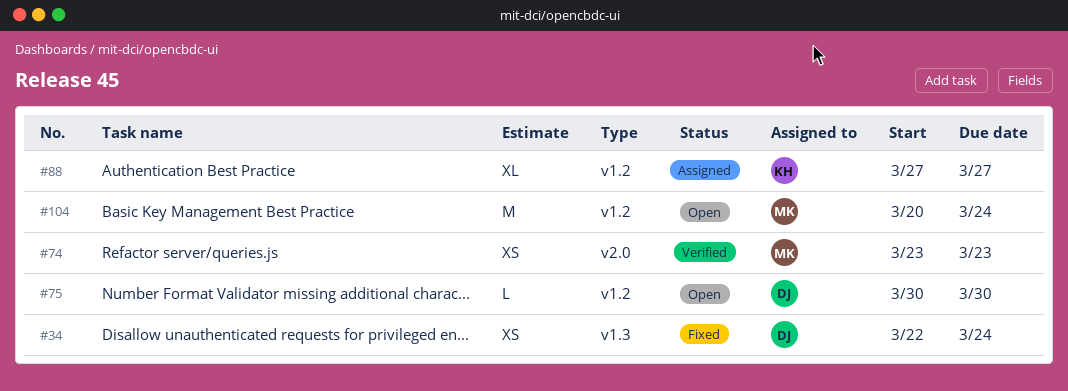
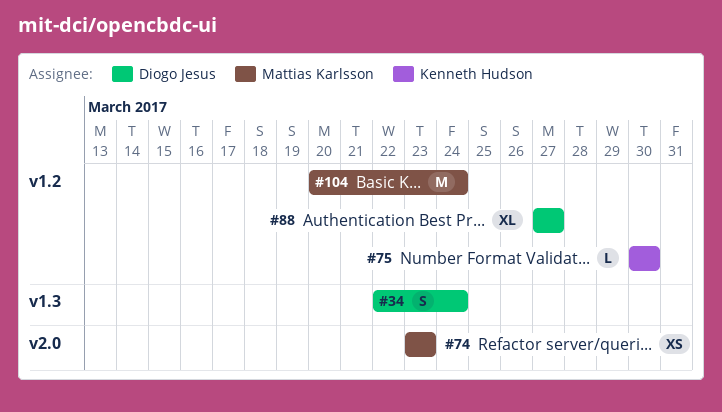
#34, estimate: XS -> S
#75, owner: Diogo Jesus -> Kenneth Hudson
#88, owner: Kenneth Hudson -> Diogo Jesus

